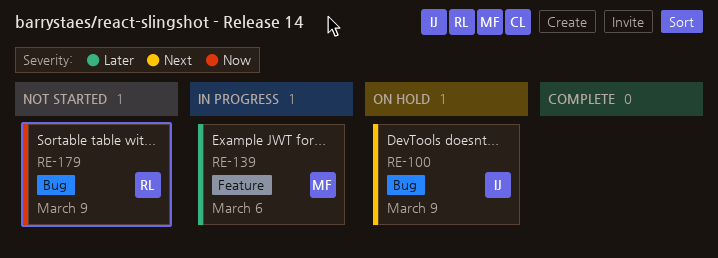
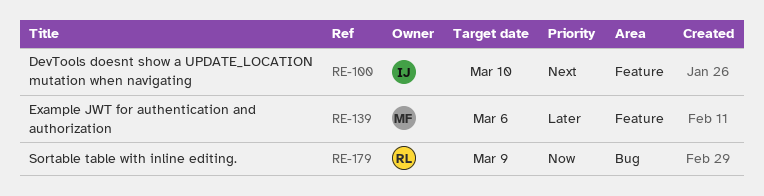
RE-100, label: Bug -> Feature
RE-100, due: Mar 9 -> Mar 10

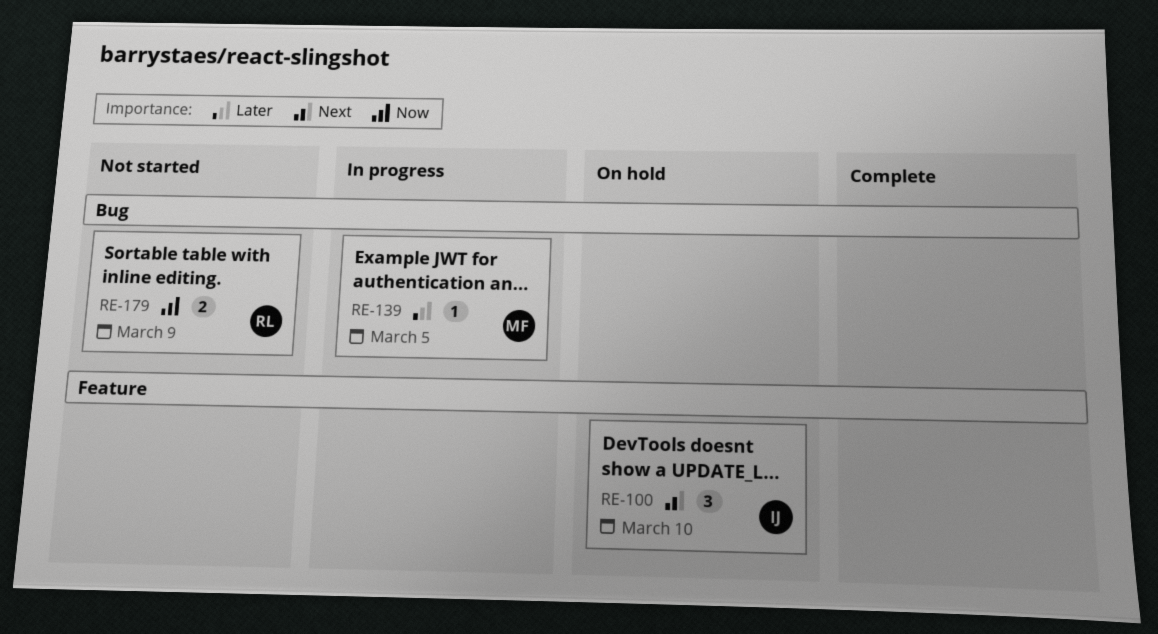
RE-139, label: Feature -> Bug
RE-139, due: Mar 6 -> Mar 5

